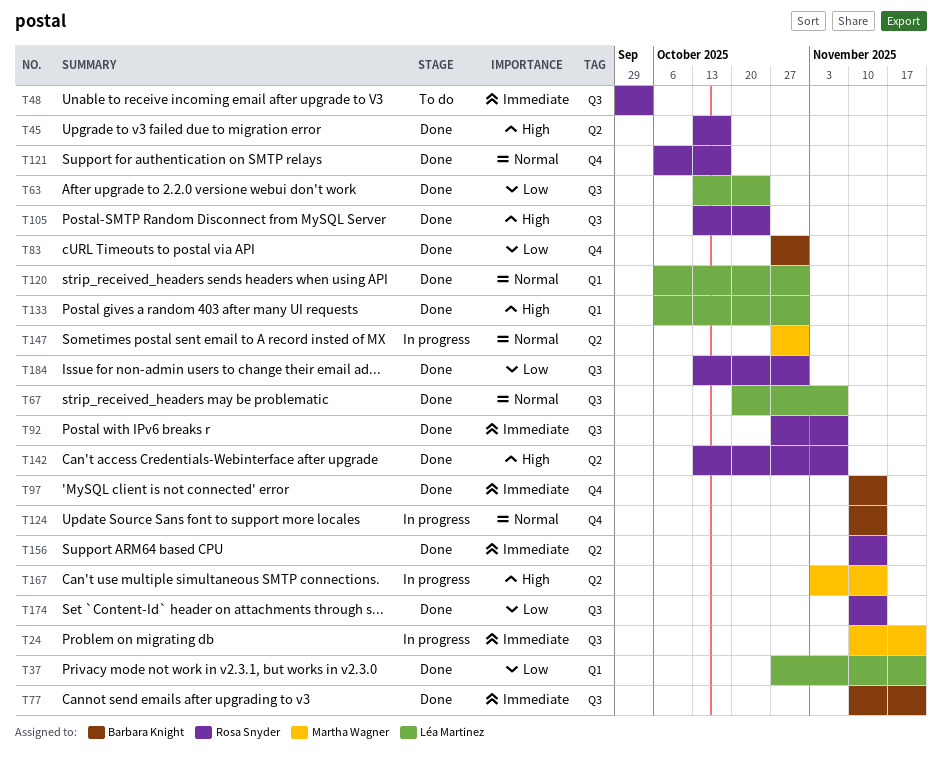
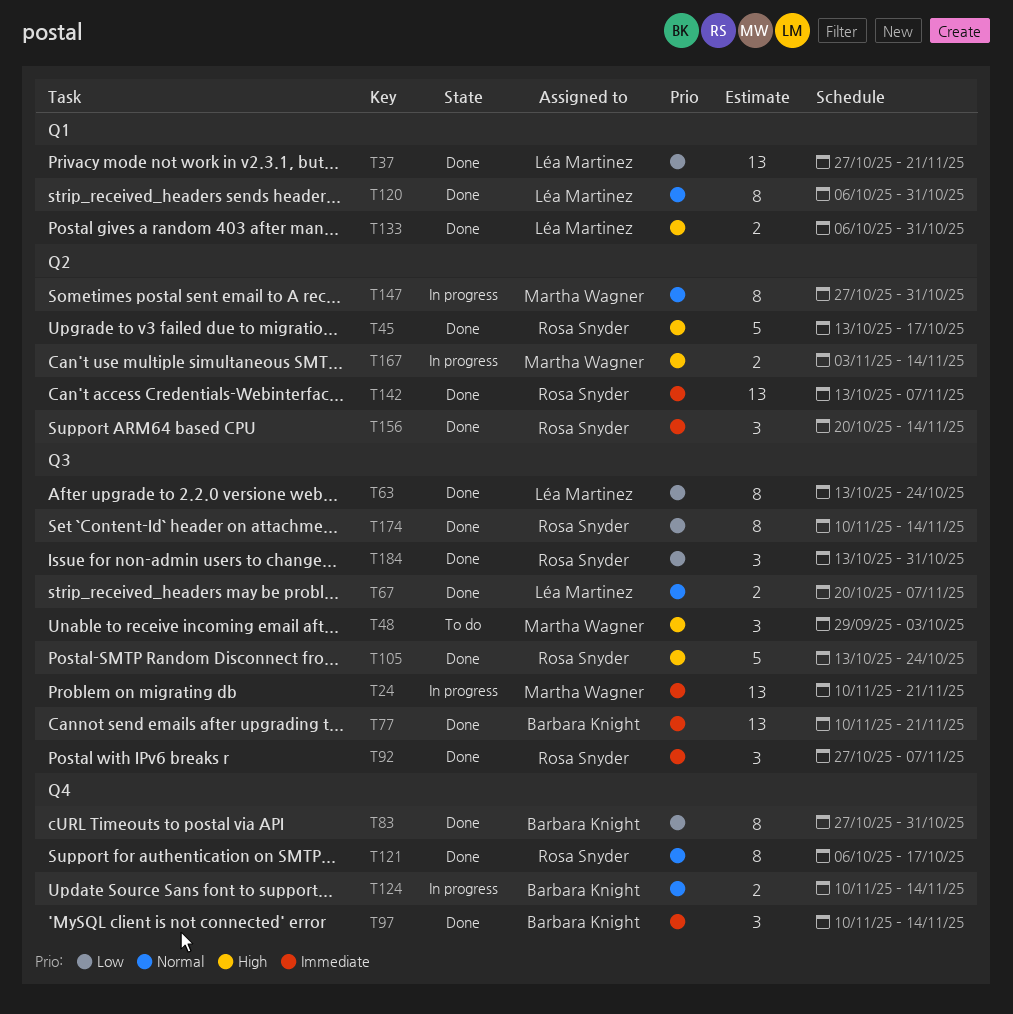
T48, owner: Rosa Snyder -> Martha Wagner
T48, priority: Immediate -> High
T142, priority: High -> Immediate
T156, start: Nov 10 -> Oct 20

